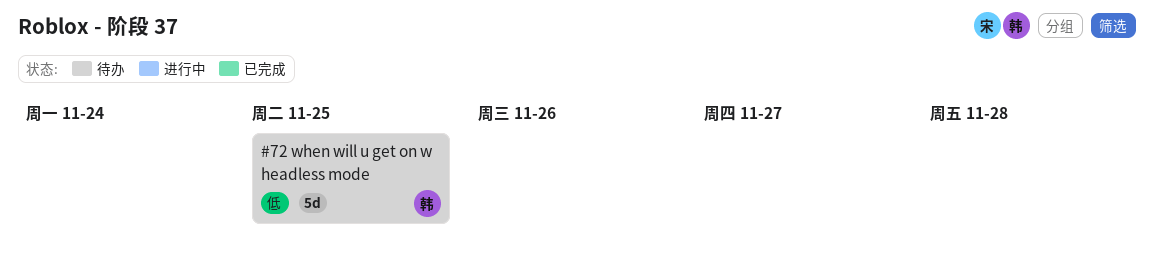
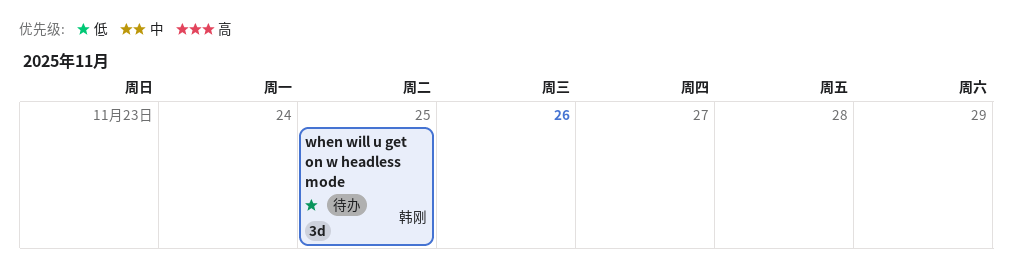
when will u get on w headless mode, estimate: 5d -> 3d

